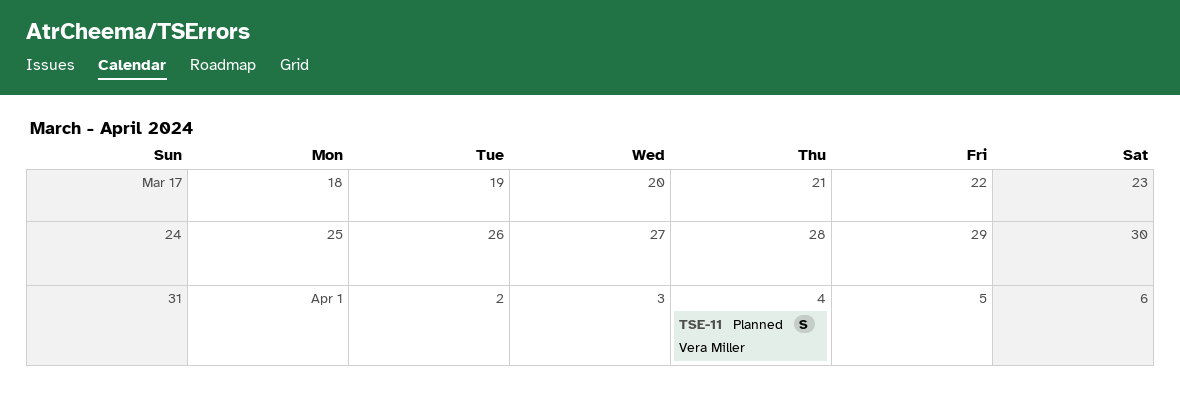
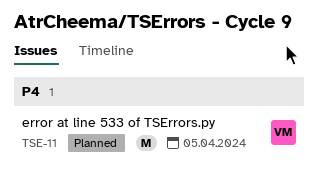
TSE-11, estimate: S -> M
TSE-11, due: Apr 4 -> Apr 5

